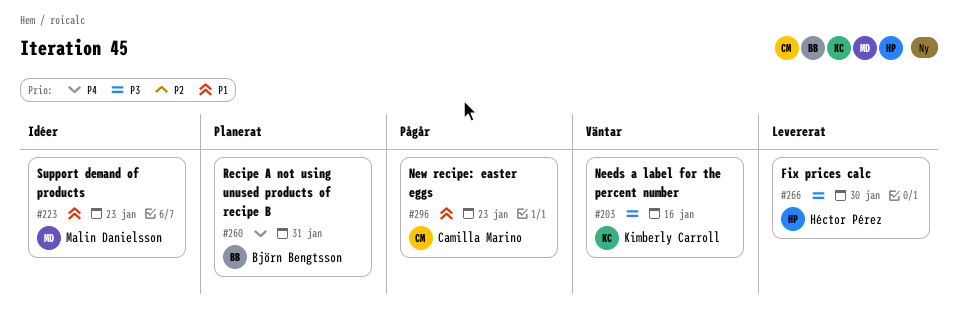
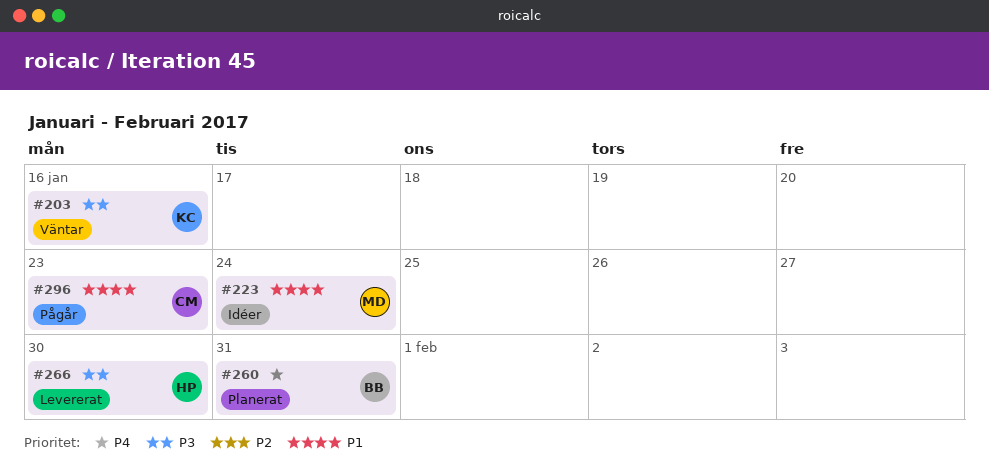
#223, due: Jan 23 -> Jan 24

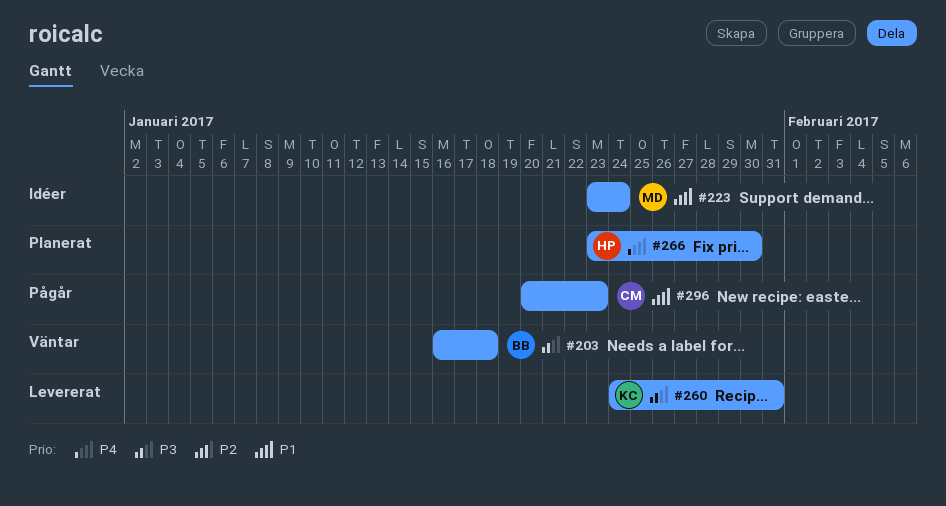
#203, owner: KC -> BB
#203, due: Jan 16 -> Jan 18
#260, status: Planerat -> Levererat
#260, owner: BB -> KC
#260, priority: P4 -> P3
#266, status: Levererat -> Planerat
#266, priority: P3 -> P4

